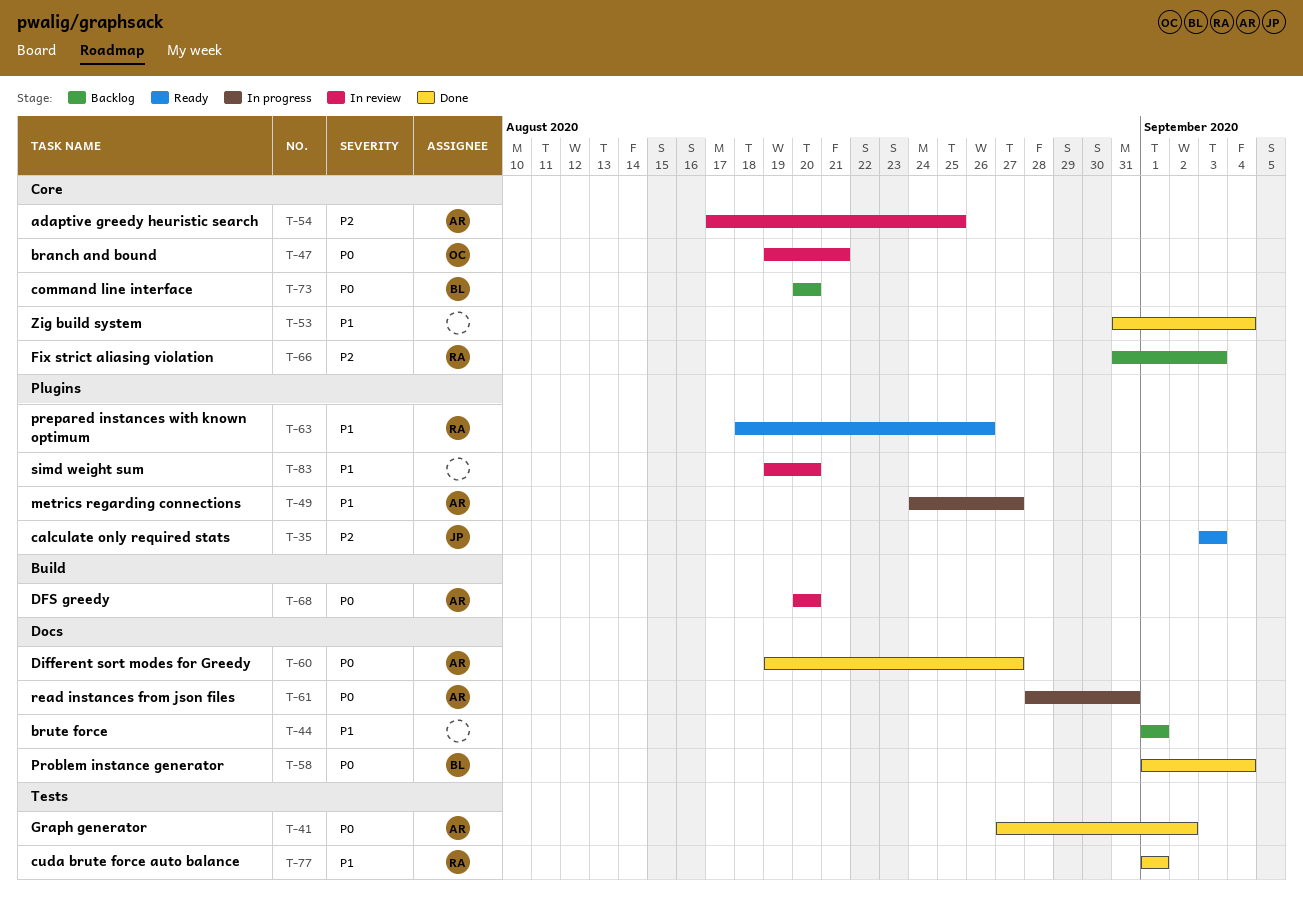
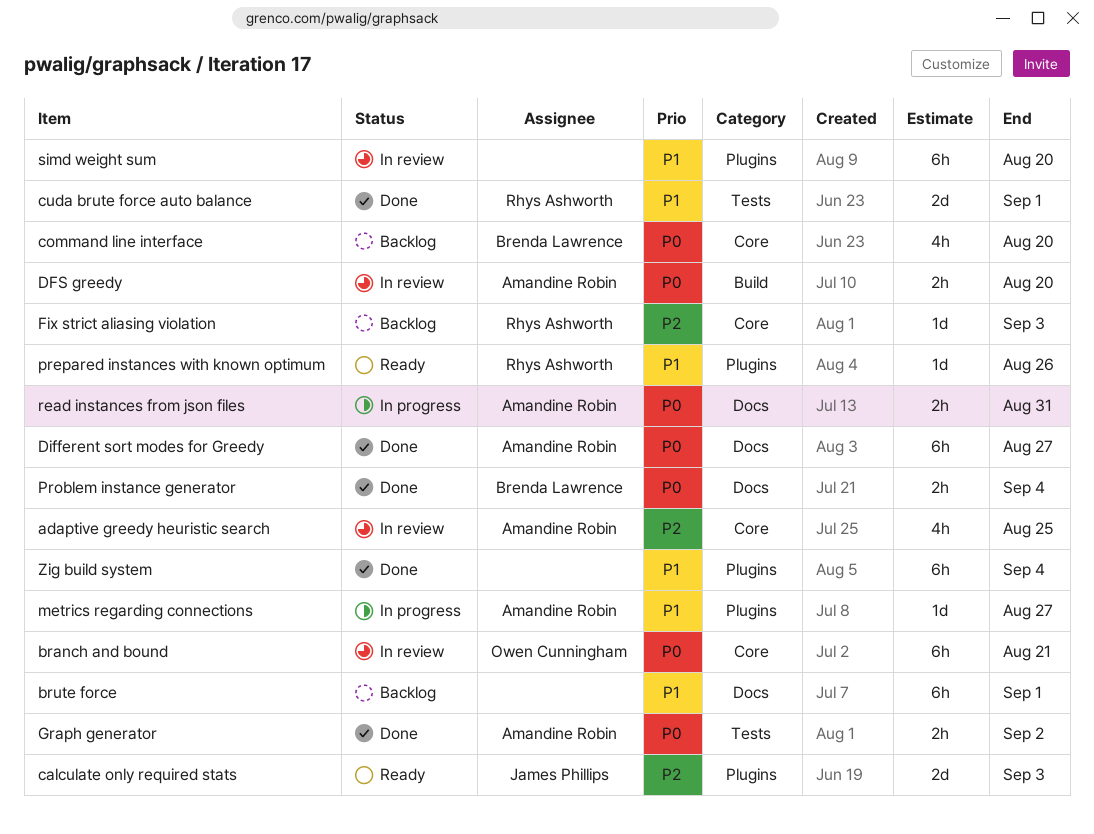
Zig build system, label: Core -> Plugins

